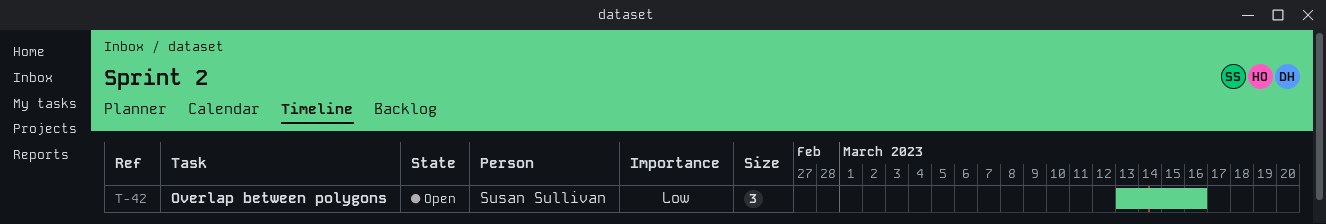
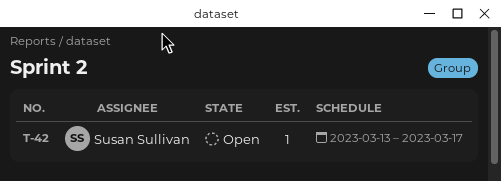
T-42, estimate: 3 -> 1
T-42, due: Mar 16 -> Mar 17

